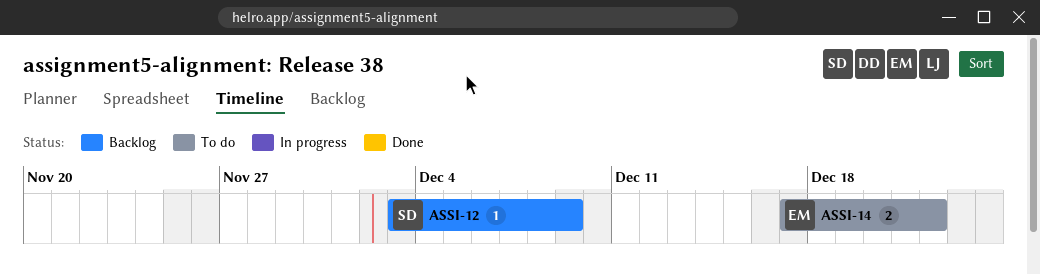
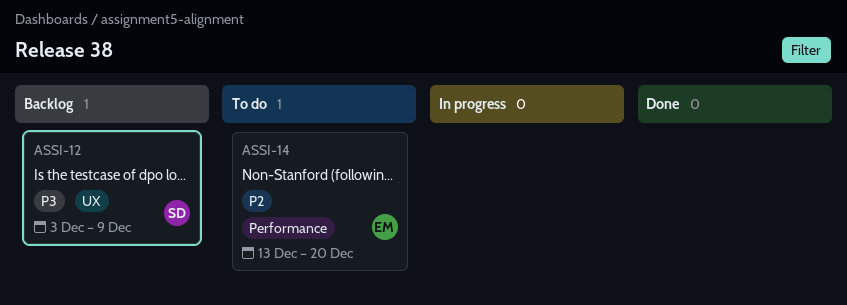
ASSI-14, start: Dec 17 -> Dec 13
ASSI-14, due: Dec 22 -> Dec 20

